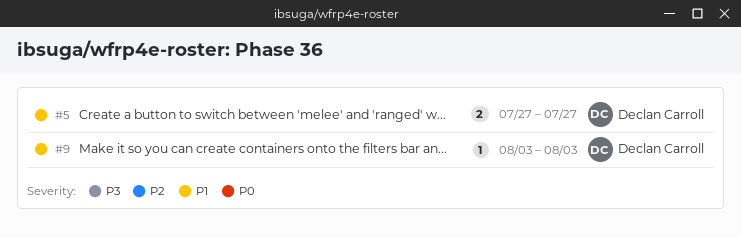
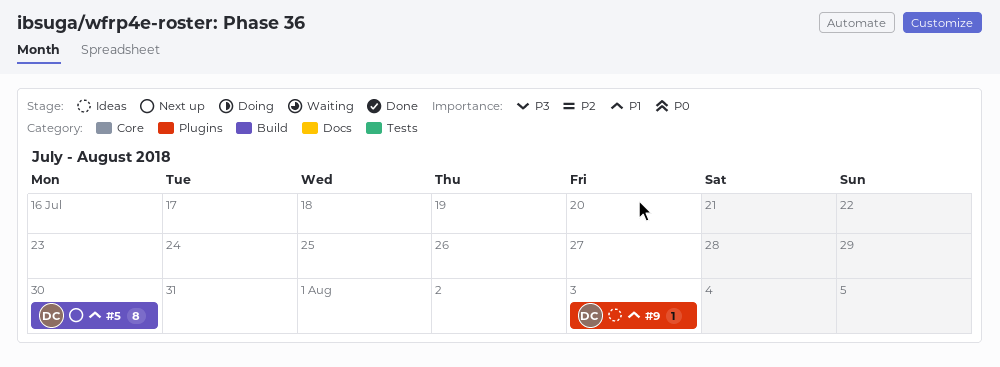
#5, estimate: 2 -> 8
#5, start: Jul 27 -> Jul 30
#5, due: Jul 27 -> Jul 30

